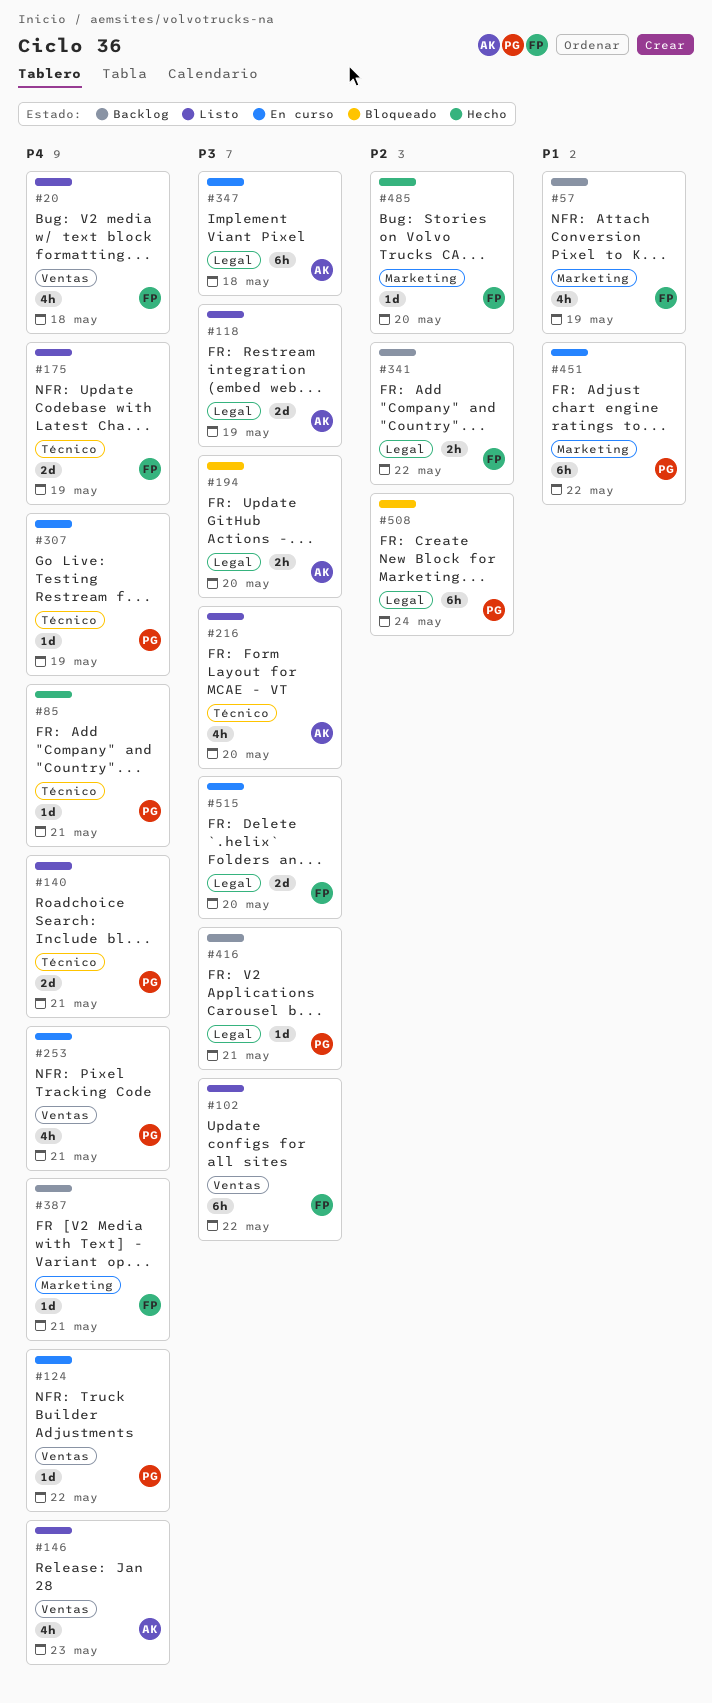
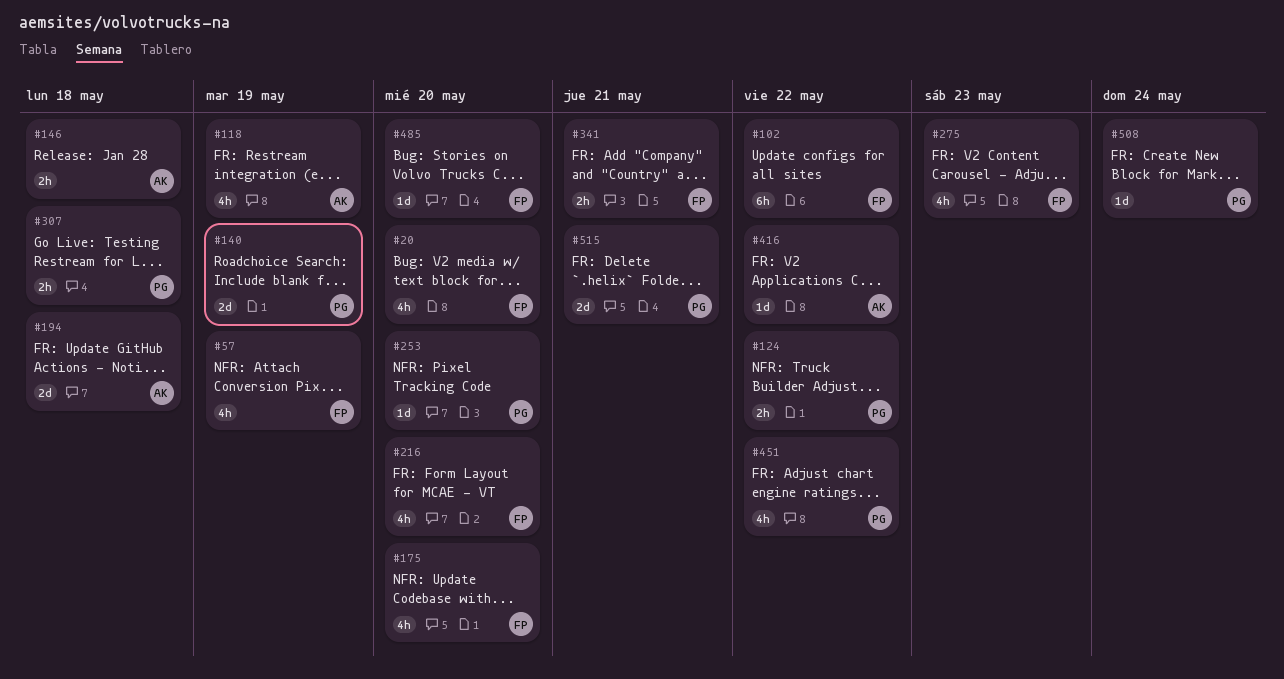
#20, due: May 18 -> May 20
#85: present -> none
#118, estimate: 2d -> 4h
#124, estimate: 1d -> 2h
#140, due: May 21 -> May 19
#146, estimate: 4h -> 2h
#146, due: May 23 -> May 18
#175, estimate: 2d -> 4h
#175, due: May 19 -> May 20
#194, estimate: 2h -> 2d
#194, due: May 20 -> May 18
#216, owner: AK -> FP
#253, estimate: 4h -> 1d
#253, due: May 21 -> May 20
#275: none -> present
#307, estimate: 1d -> 2h
#307, due: May 19 -> May 18
#341, due: May 22 -> May 21
#347: present -> none
#387: present -> none
#416, owner: PG -> AK
#416, due: May 21 -> May 22
#451, estimate: 6h -> 4h
#508, estimate: 6h -> 1d
#515, owner: FP -> PG
#515, due: May 20 -> May 21

